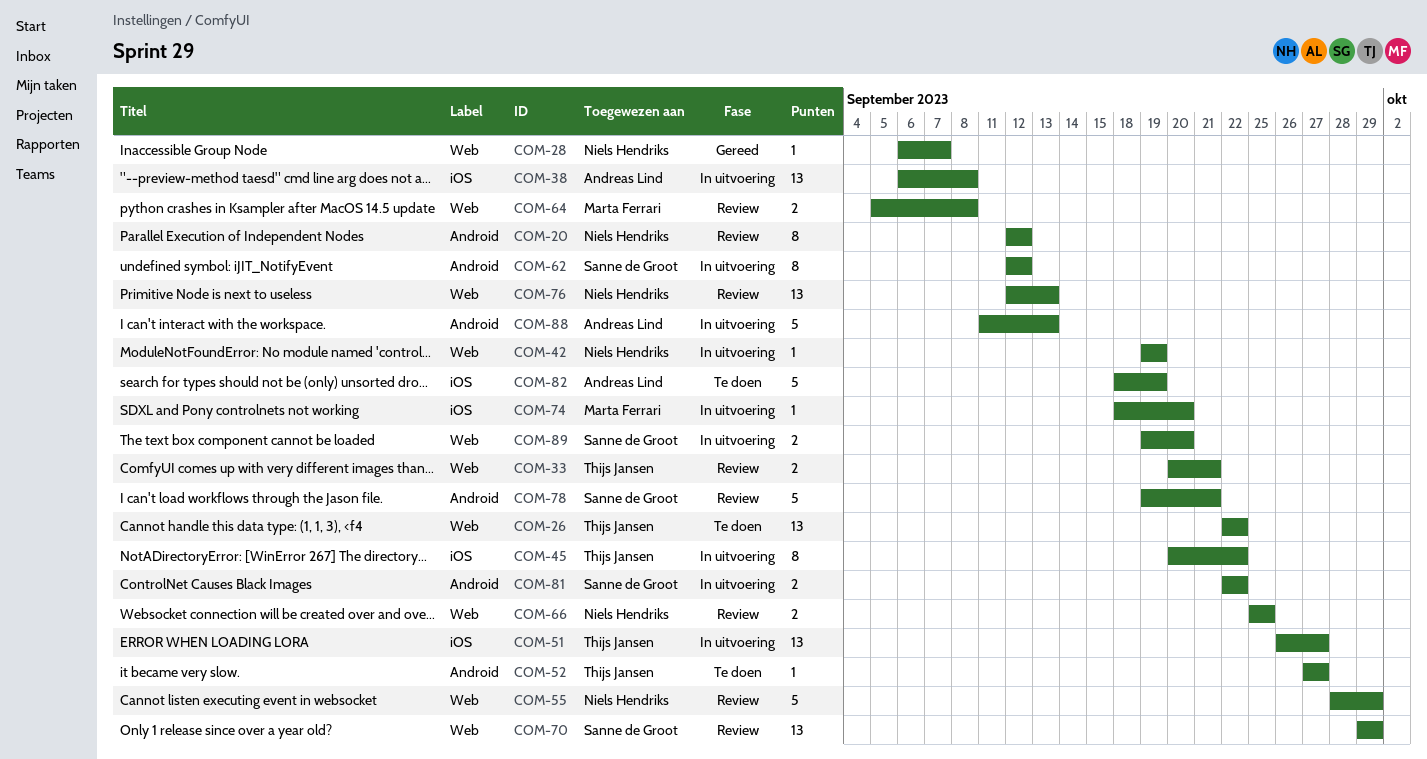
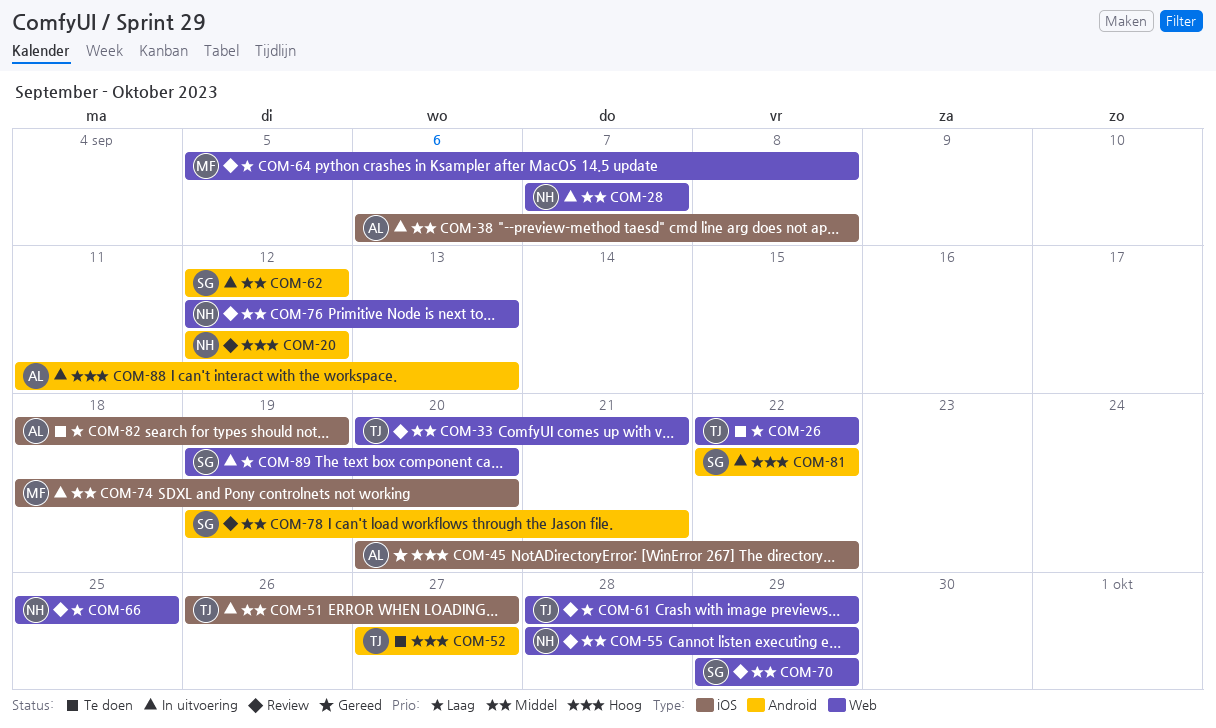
COM-28, status: Gereed -> In uitvoering
COM-28, start: Sep 6 -> Sep 7
COM-42: present -> none
COM-45, status: In uitvoering -> Gereed
COM-45, owner: Thijs Jansen -> Andreas Lind
COM-61: none -> present

